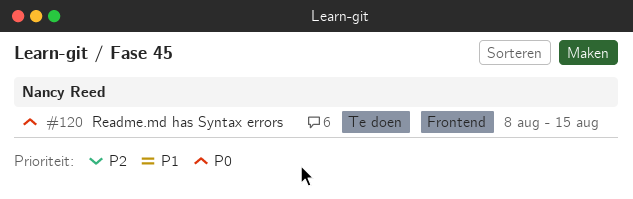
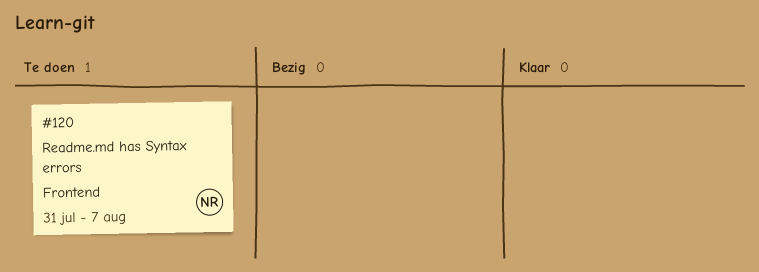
#120, start: Aug 8 -> Jul 31
#120, due: Aug 15 -> Aug 7

